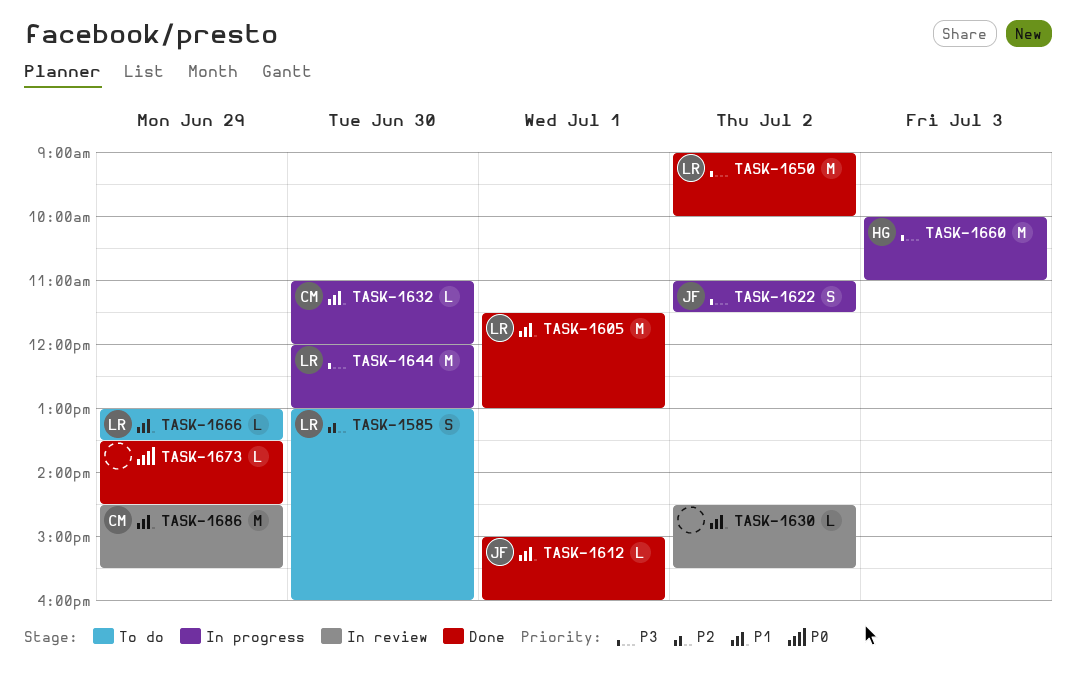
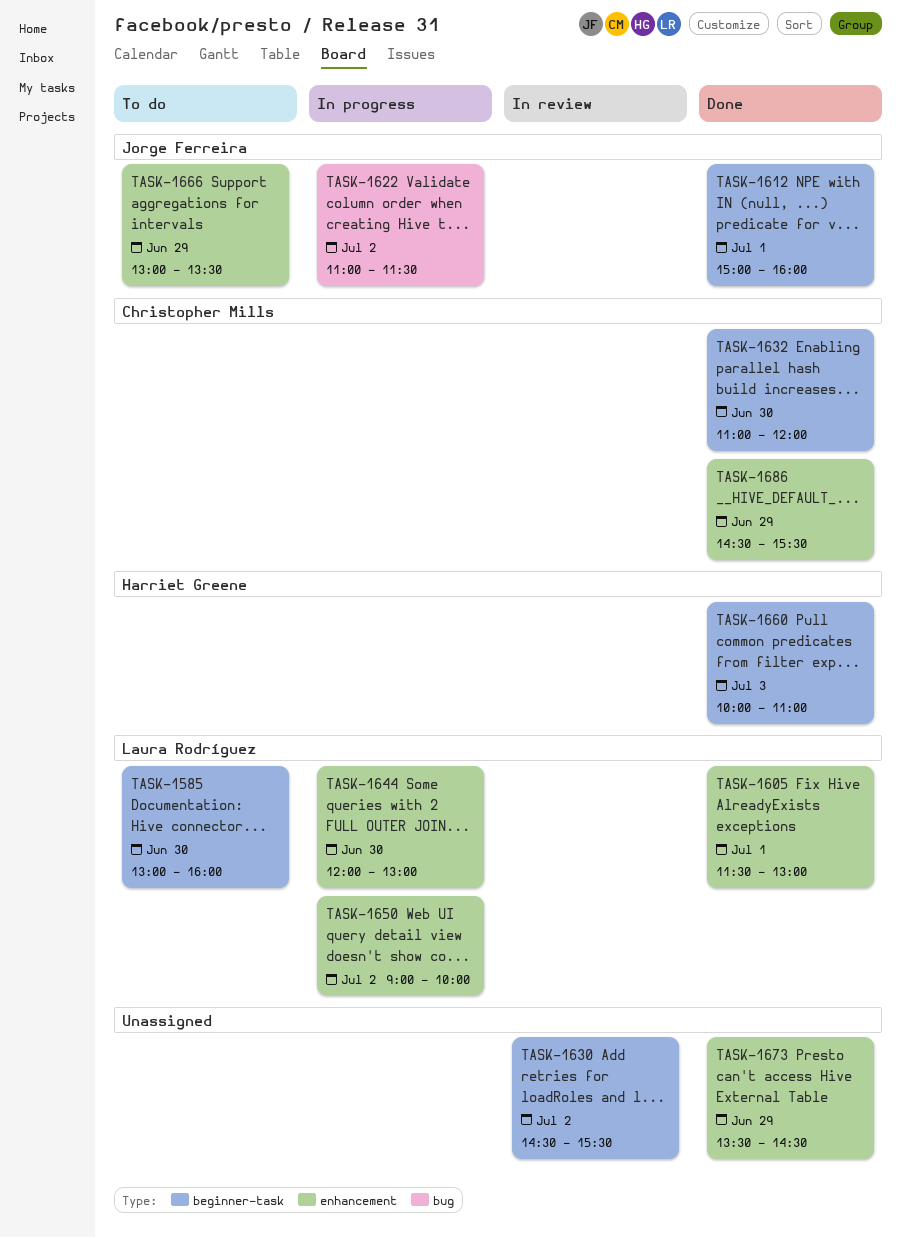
TASK-1632, status: In progress -> Done
TASK-1650, status: Done -> In progress
TASK-1660, status: In progress -> Done
TASK-1666, owner: Laura Rodríguez -> Jorge Ferreira
TASK-1686, status: In review -> Done

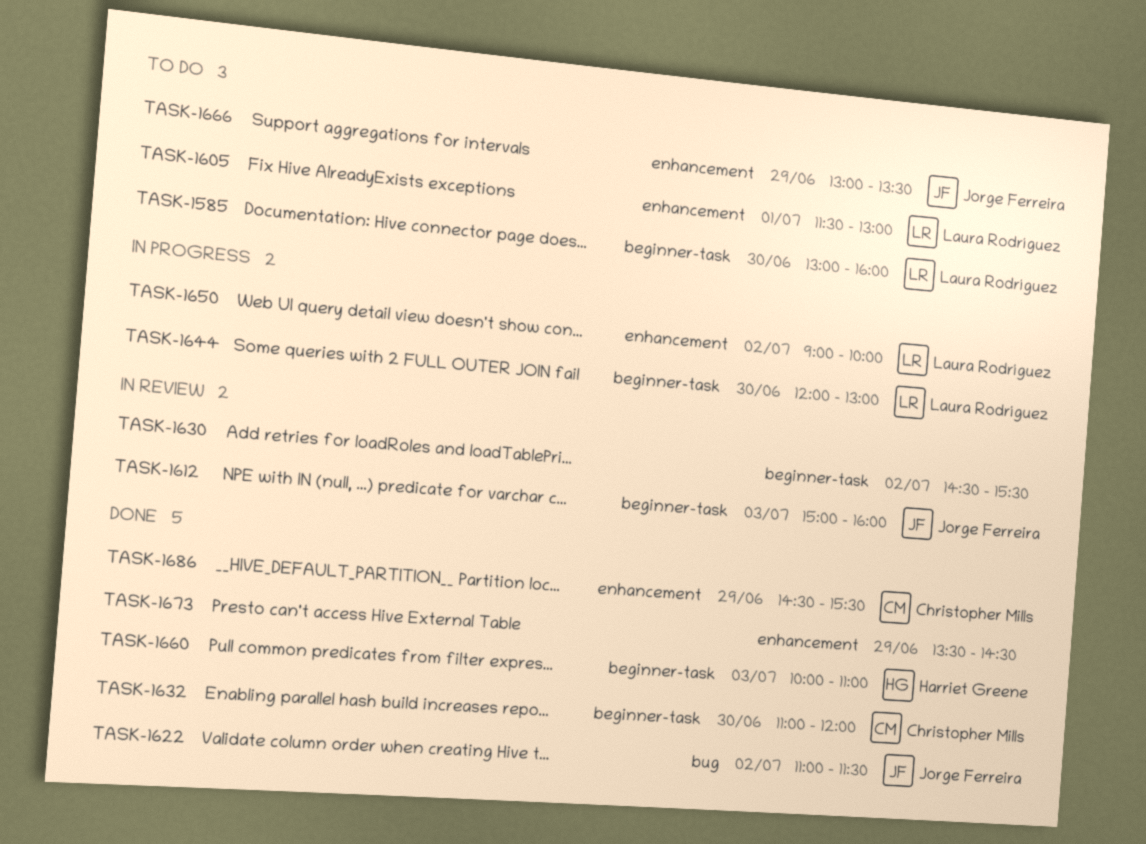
TASK-1605, status: Done -> To do
TASK-1612, status: Done -> In review
TASK-1612, day: Jul 1 -> Jul 3
TASK-1622, status: In progress -> Done
TASK-1644, label: enhancement -> beginner-task

